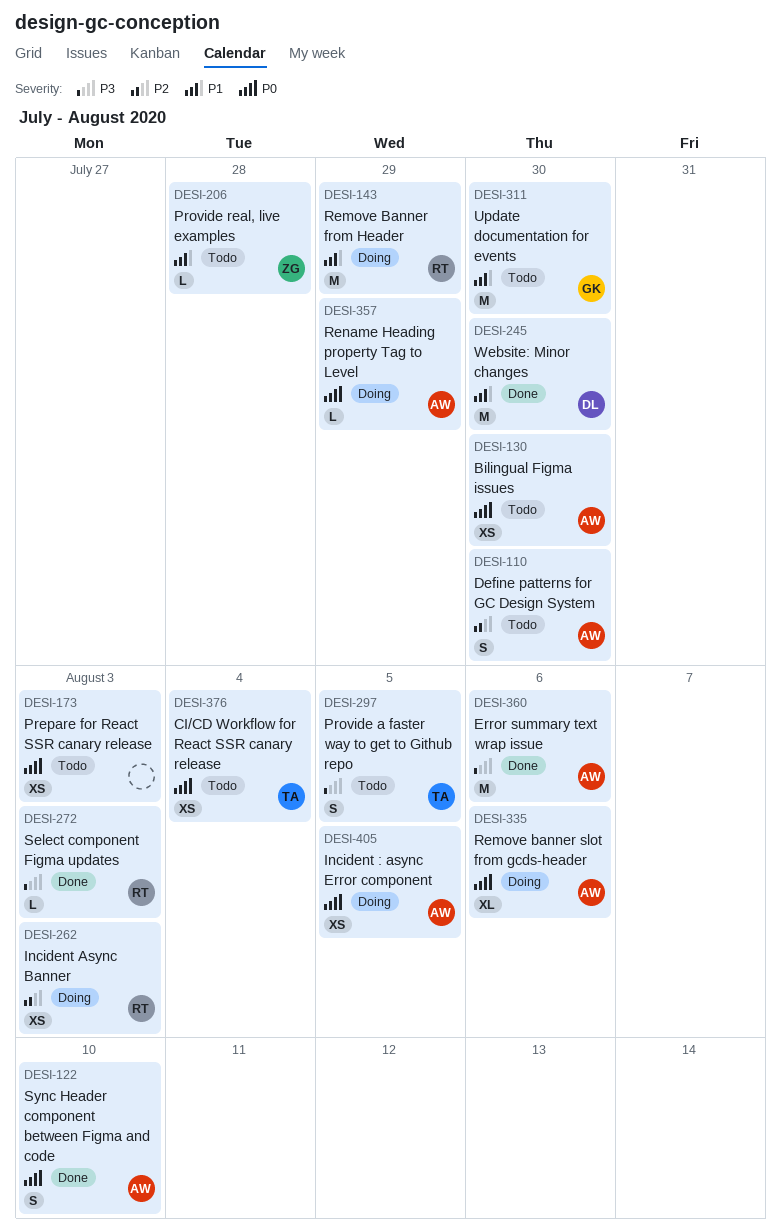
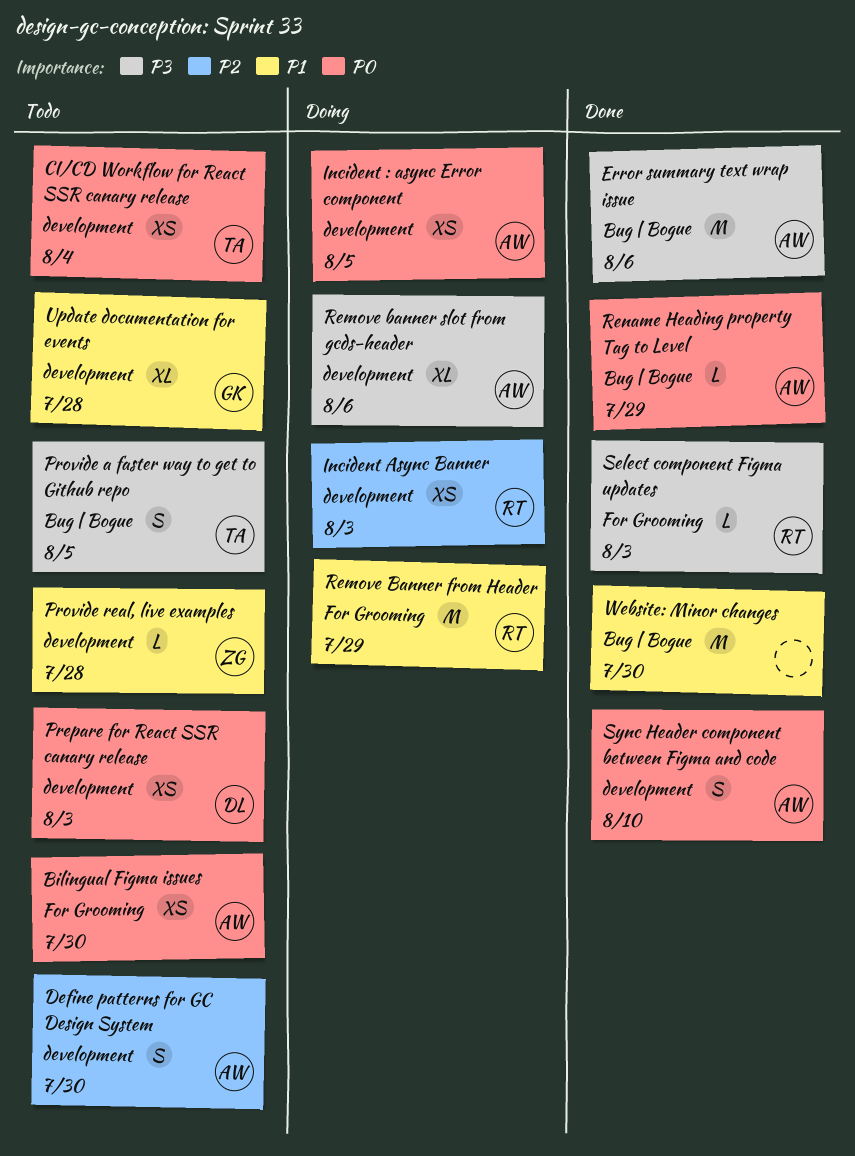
Prepare for React SSR canary release, owner: none -> DL
Remove banner slot from gcds-header, priority: P0 -> P3
Rename Heading property Tag to Level, status: Doing -> Done
Update documentation for events, estimate: M -> XL
Update documentation for events, due: Jul 30 -> Jul 28
Website: Minor changes, owner: DL -> none

